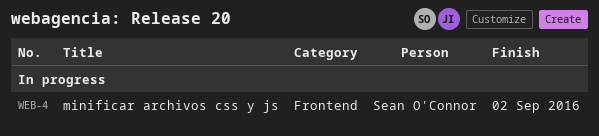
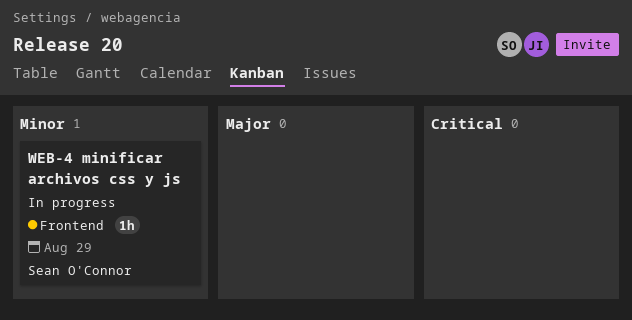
WEB-4, due: Sep 2 -> Aug 29

